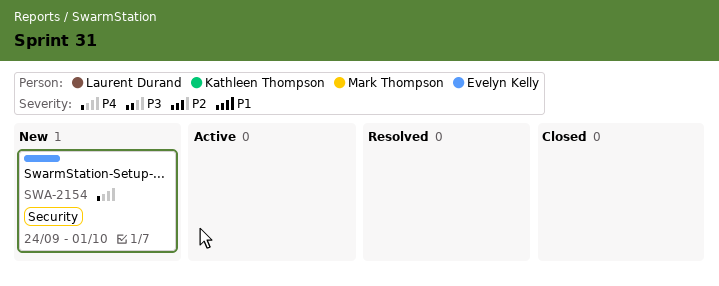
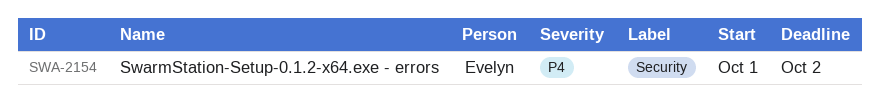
SWA-2154, start: Sep 24 -> Oct 1
SWA-2154, due: Oct 1 -> Oct 2

